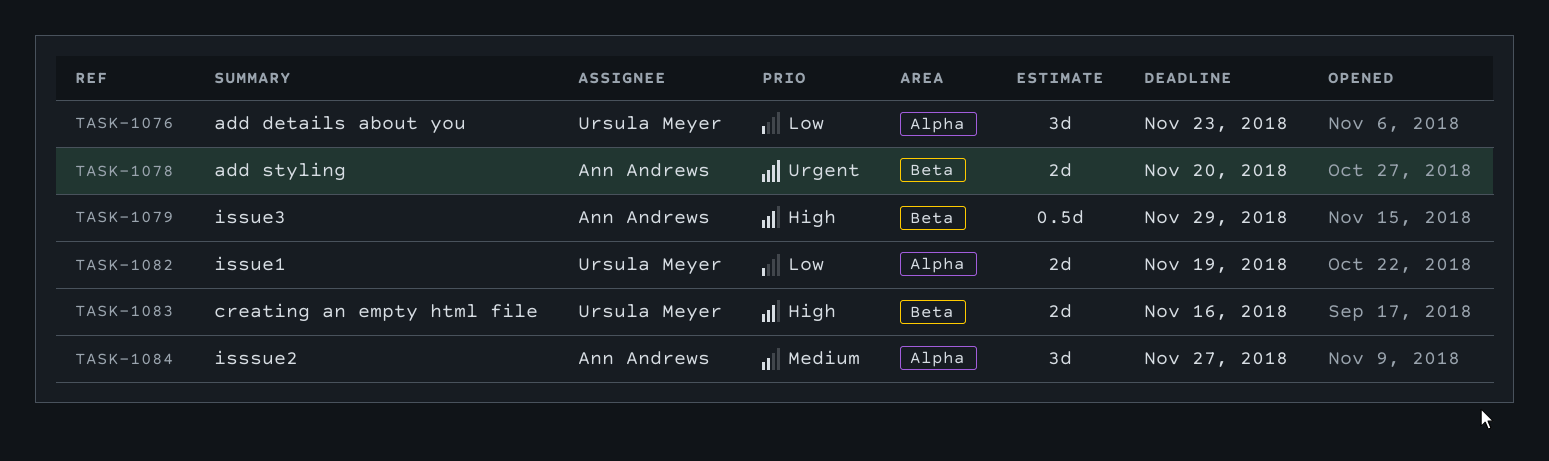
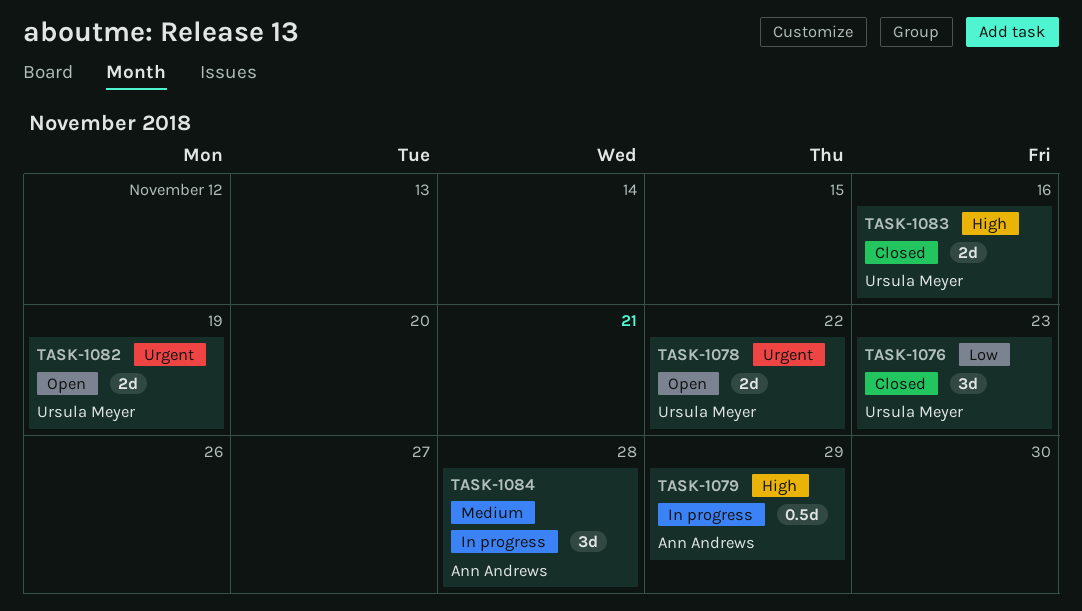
TASK-1078, owner: Ann Andrews -> Ursula Meyer
TASK-1078, due: Nov 20 -> Nov 22
TASK-1082, priority: Low -> Urgent
TASK-1084, due: Nov 27 -> Nov 28

